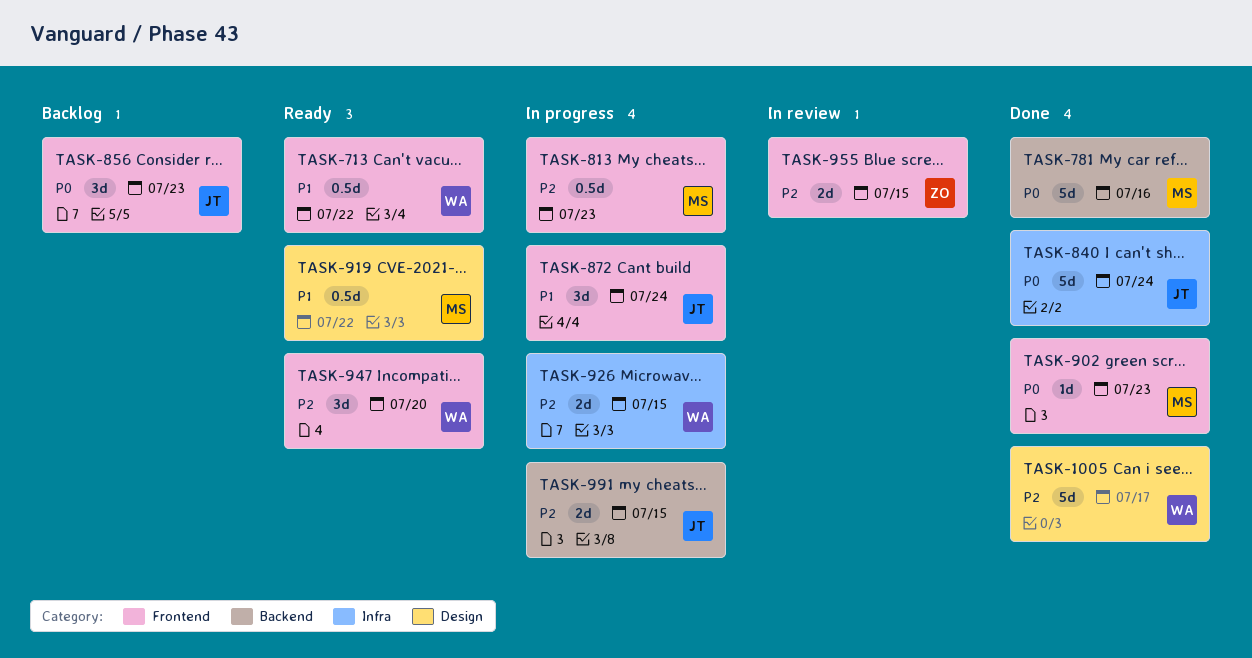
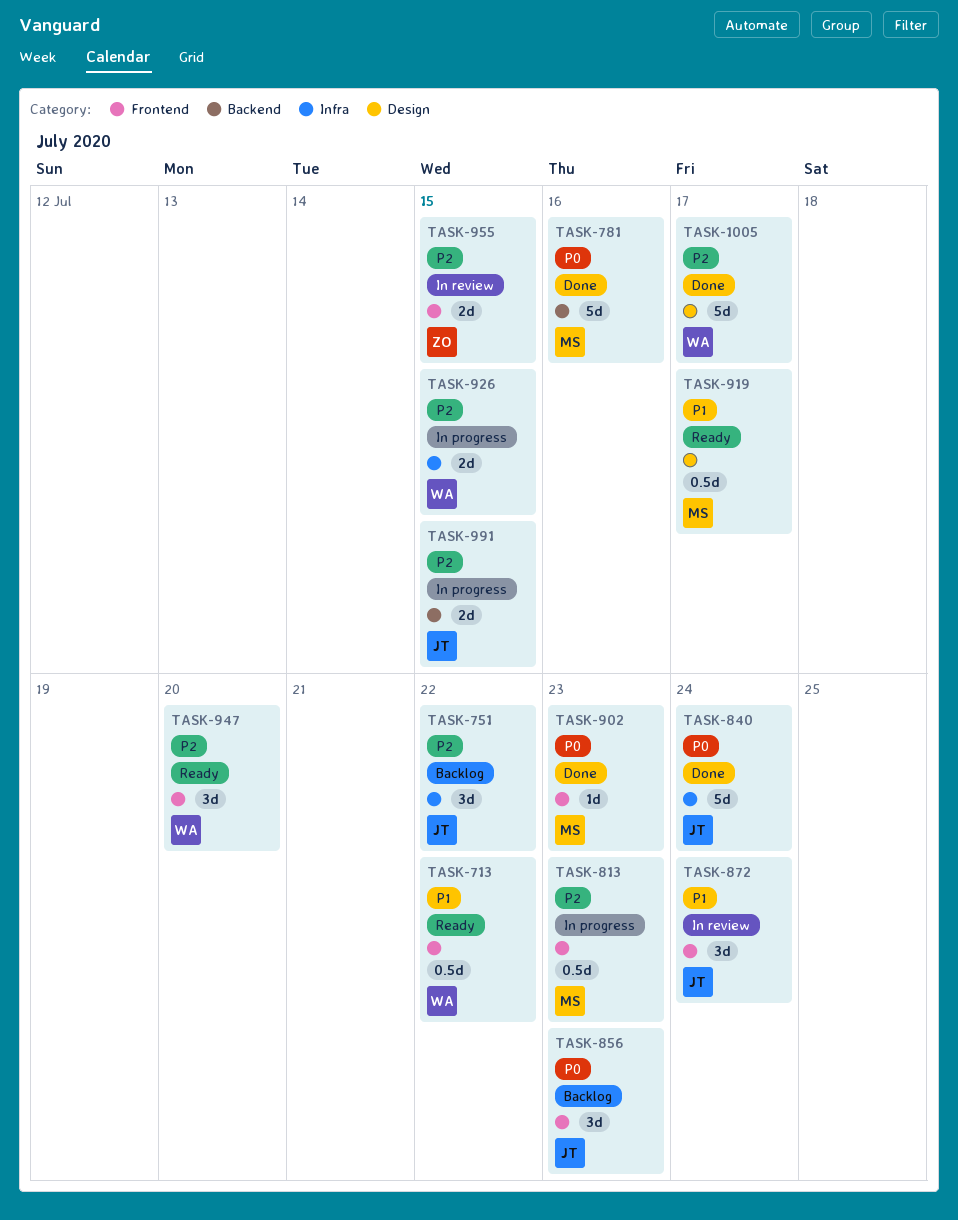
TASK-751: none -> present
TASK-872, status: In progress -> In review
TASK-919, due: Jul 22 -> Jul 17

